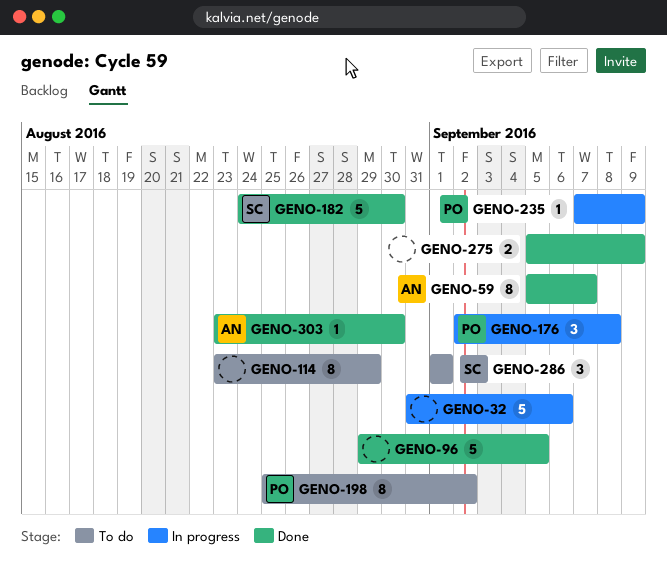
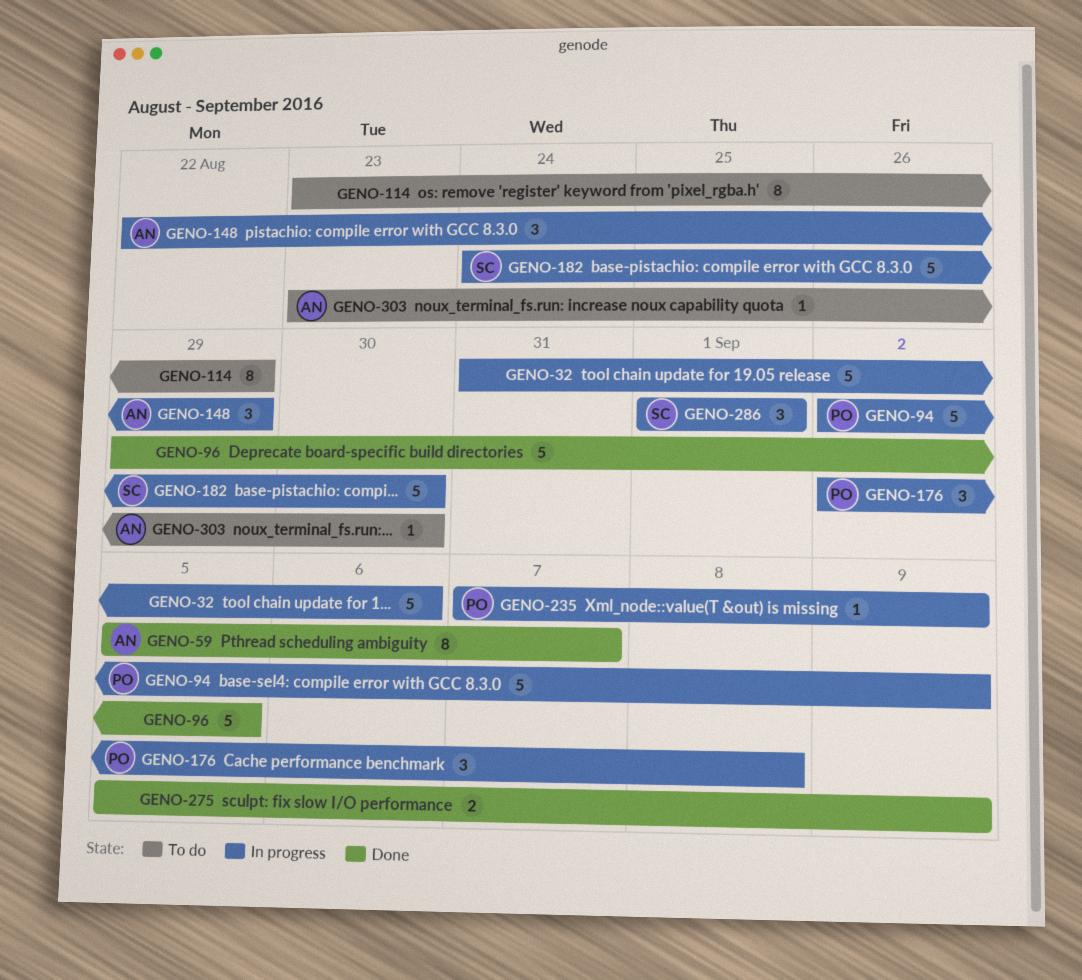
GENO-94: none -> present
GENO-148: none -> present
GENO-182, status: Done -> In progress
GENO-198: present -> none
GENO-286, status: To do -> In progress
GENO-303, status: Done -> To do

